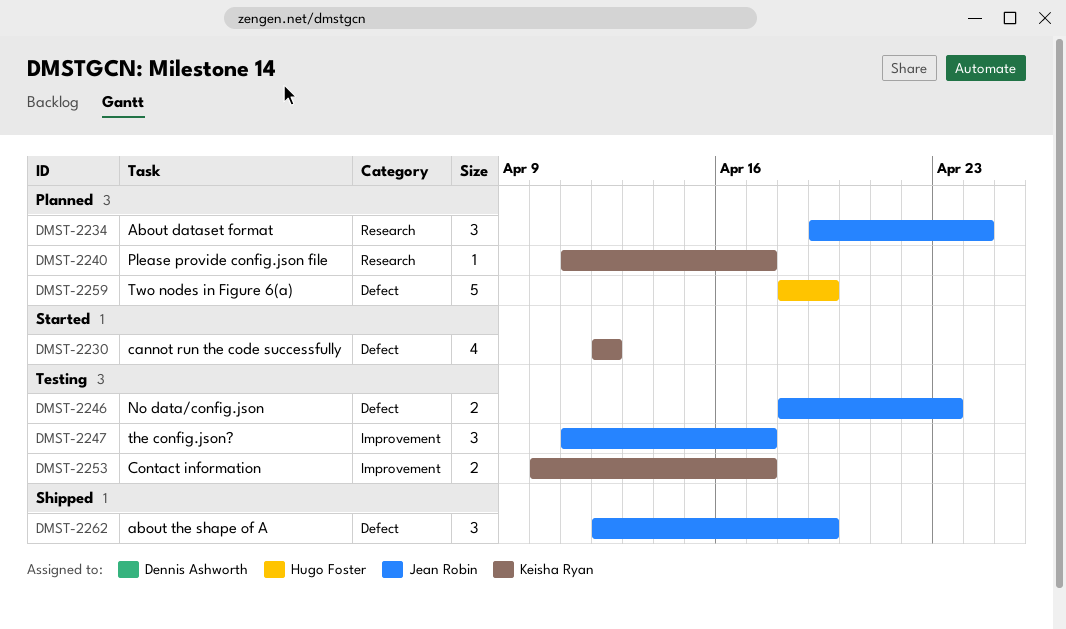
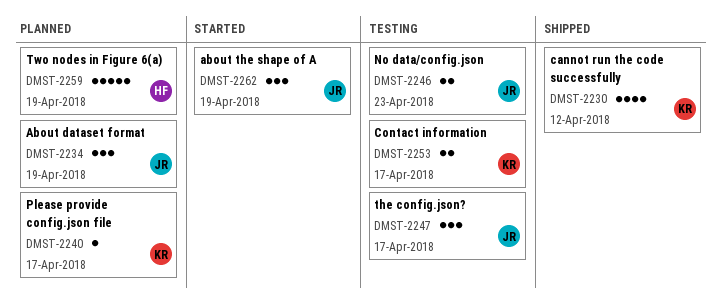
DMST-2230, status: Started -> Shipped
DMST-2234, due: Apr 24 -> Apr 19
DMST-2262, status: Shipped -> Started

